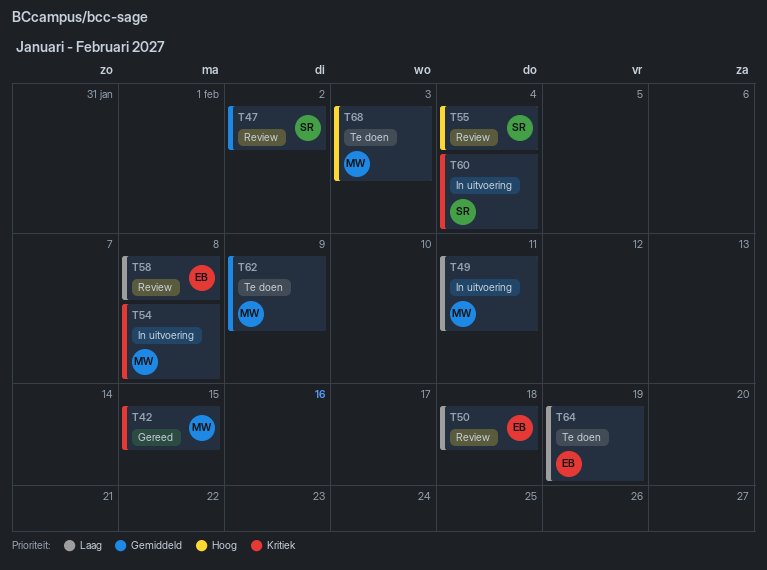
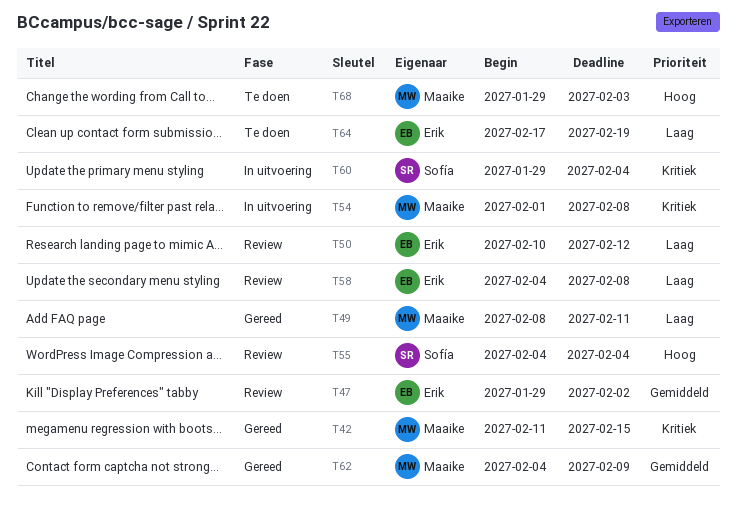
T47, owner: Sofía -> Erik
T49, status: In uitvoering -> Gereed
T50, due: Feb 18 -> Feb 12
T62, status: Te doen -> Gereed

